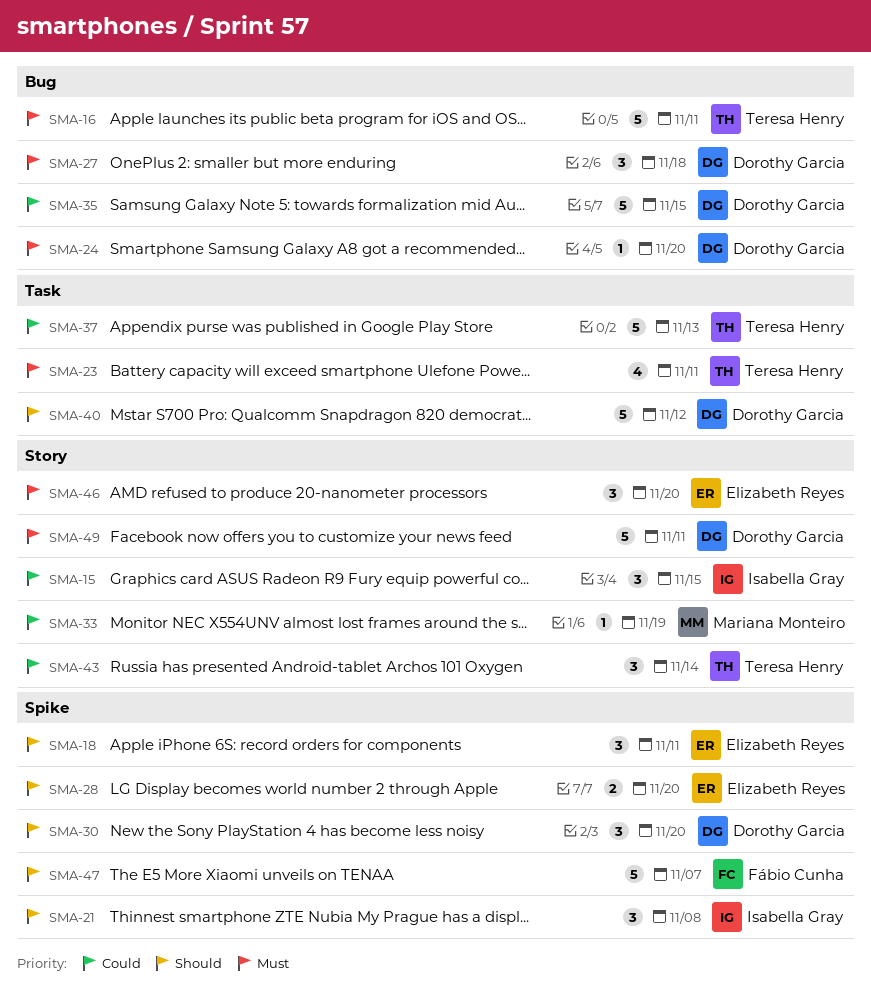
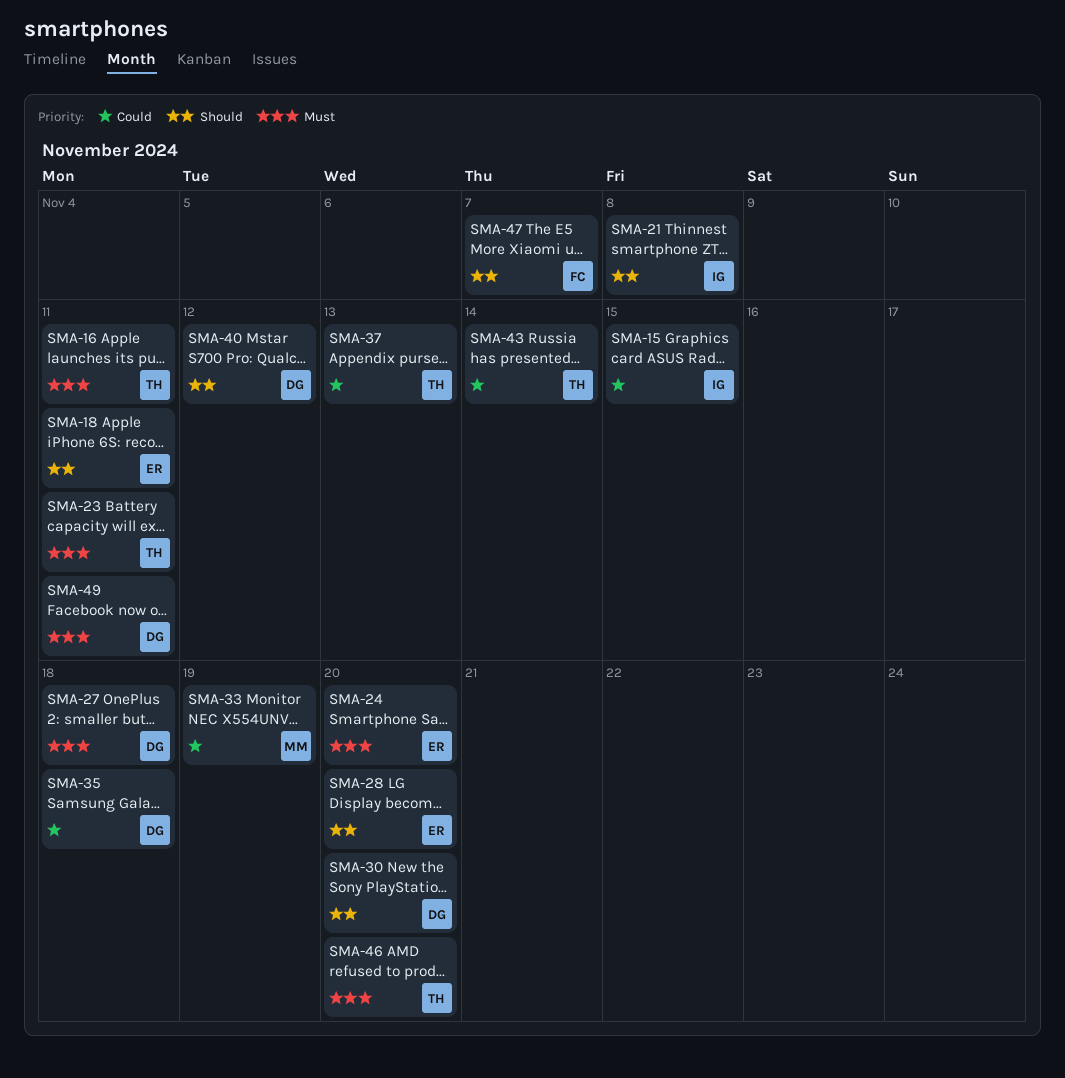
SMA-24, owner: Dorothy Garcia -> Elizabeth Reyes
SMA-35, due: Nov 15 -> Nov 18
SMA-46, owner: Elizabeth Reyes -> Teresa Henry

